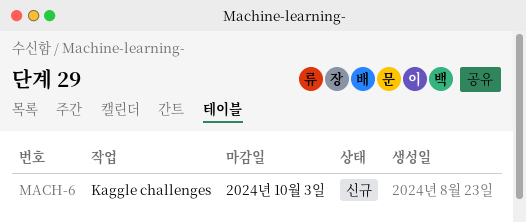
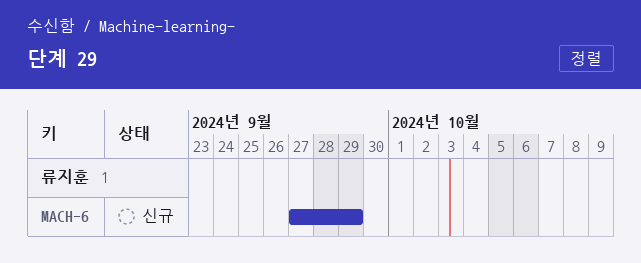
MACH-6, due: Oct 3 -> Sep 29

